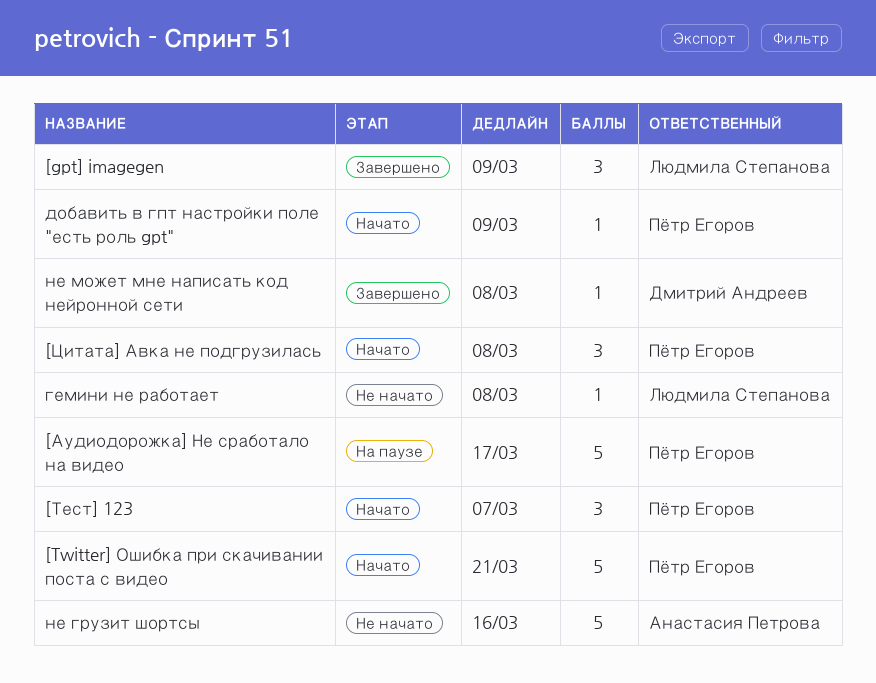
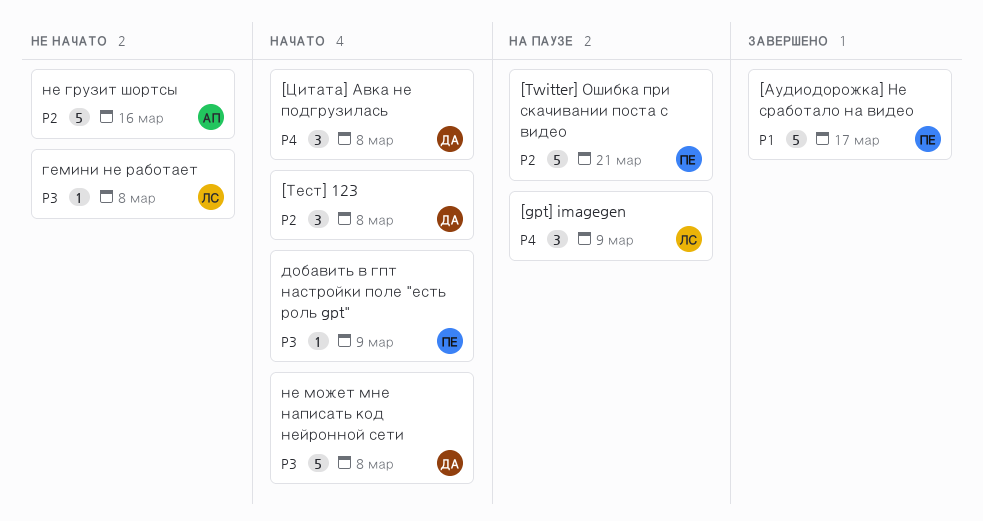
[gpt] imagegen, status: Завершено -> На паузе
[Twitter] Ошибка при скачивании поста с видео, status: Начато -> На паузе
[Аудиодорожка] Не сработало на видео, status: На паузе -> Завершено
[Тест] 123, owner: Пётр Егоров -> Дмитрий Андреев
[Тест] 123, due: Mar 7 -> Mar 8
[Цитата] Авка не подгрузилась, owner: Пётр Егоров -> Дмитрий Андреев
не может мне написать код нейронной сети, status: Завершено -> Начато
не может мне написать код нейронной сети, estimate: 1 -> 5

